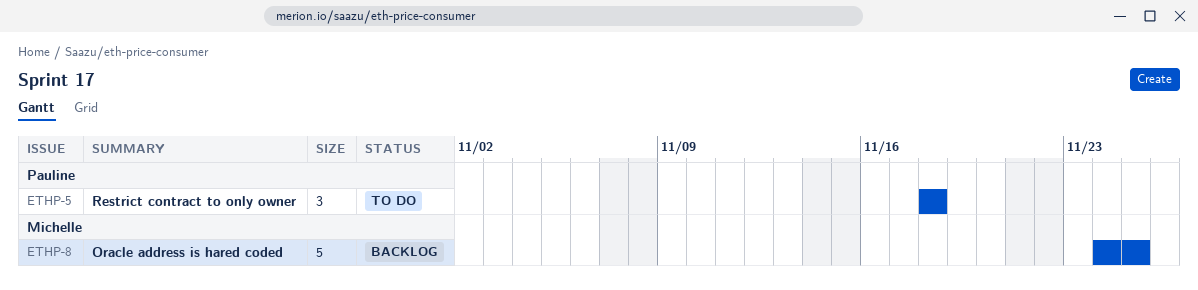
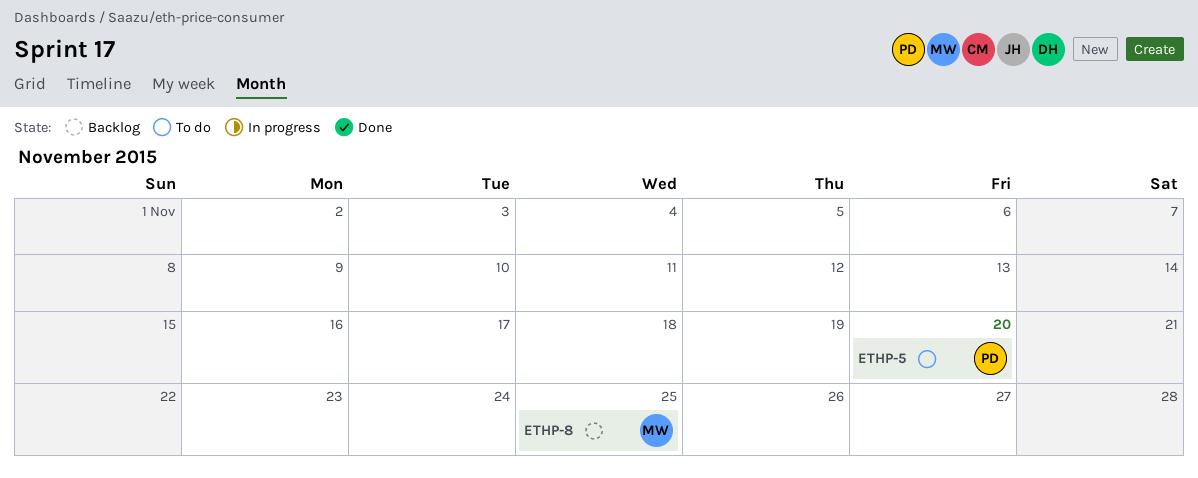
ETHP-5, due: Nov 18 -> Nov 20

